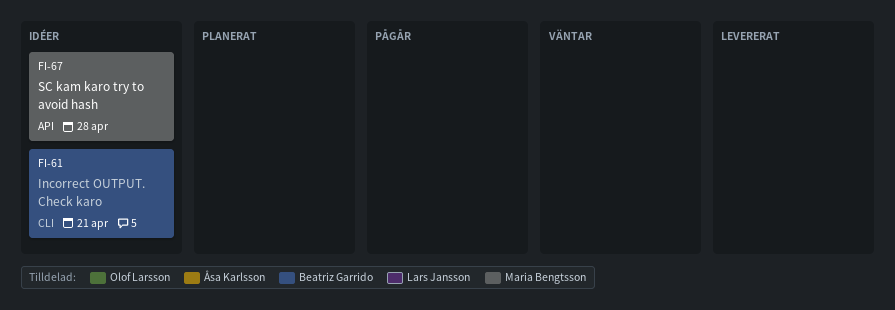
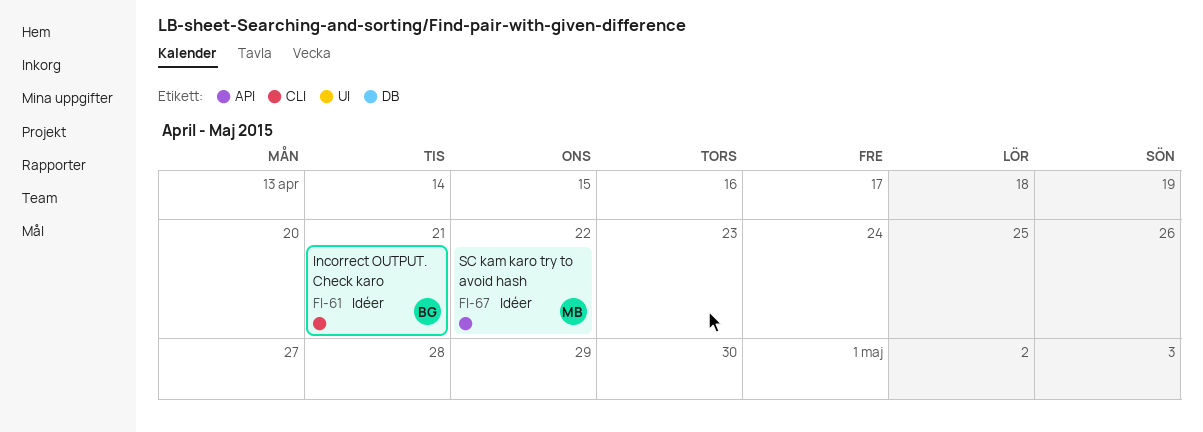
FI-67, due: Apr 28 -> Apr 22

